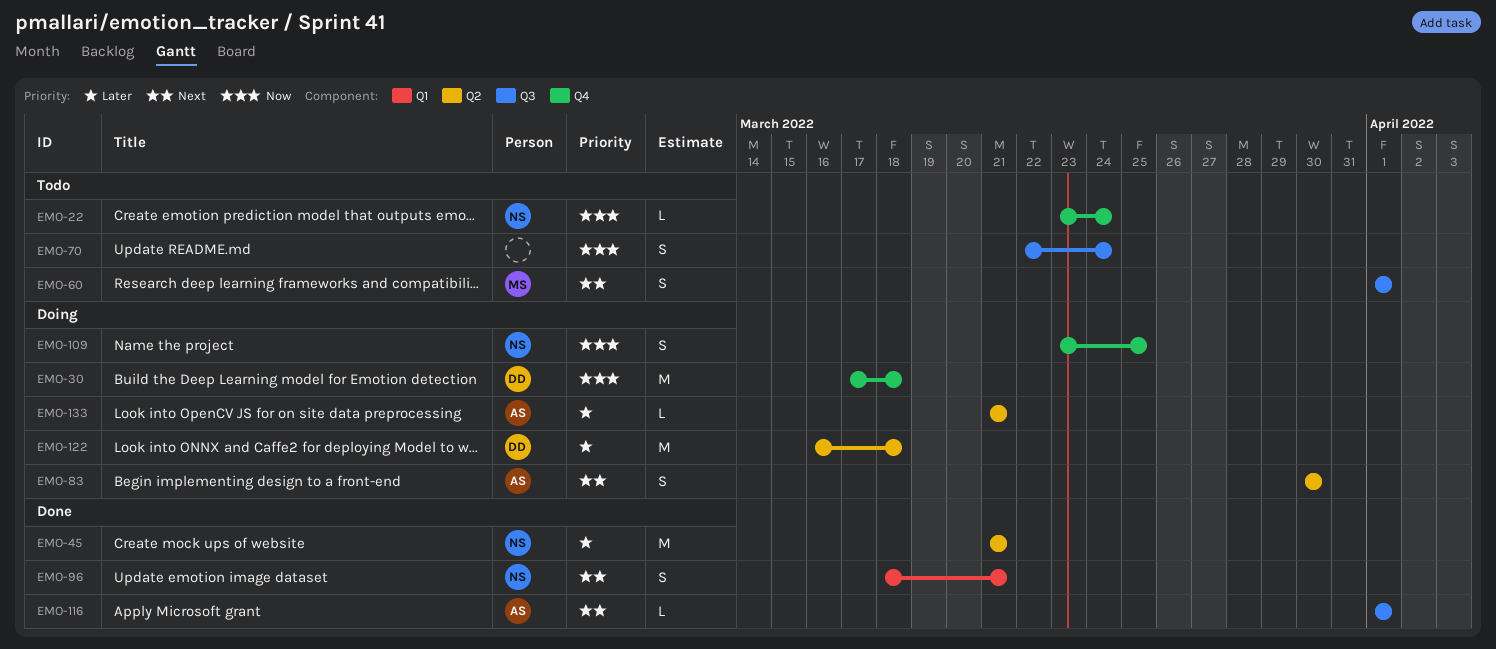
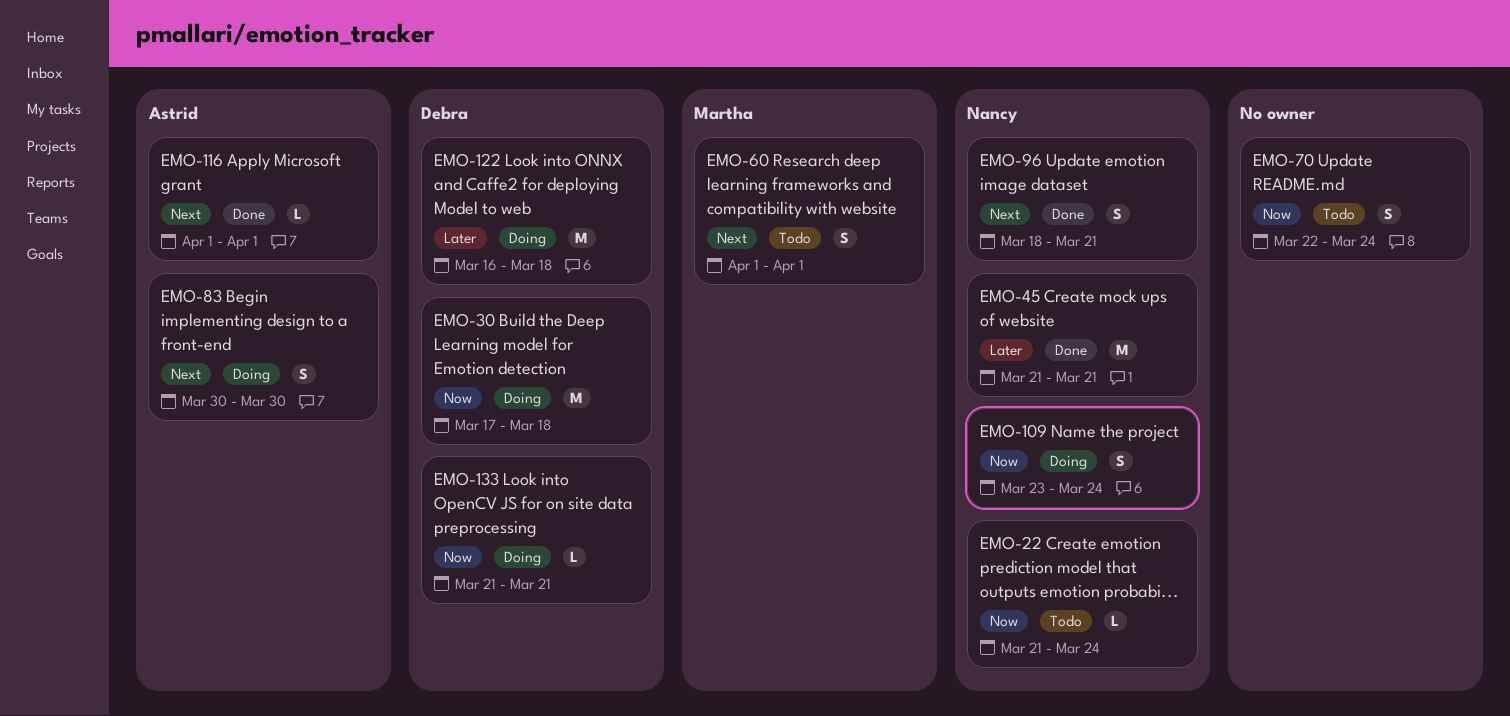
EMO-22, start: Mar 23 -> Mar 21
EMO-109, due: Mar 25 -> Mar 24
EMO-133, owner: Astrid -> Debra
EMO-133, priority: Later -> Now

